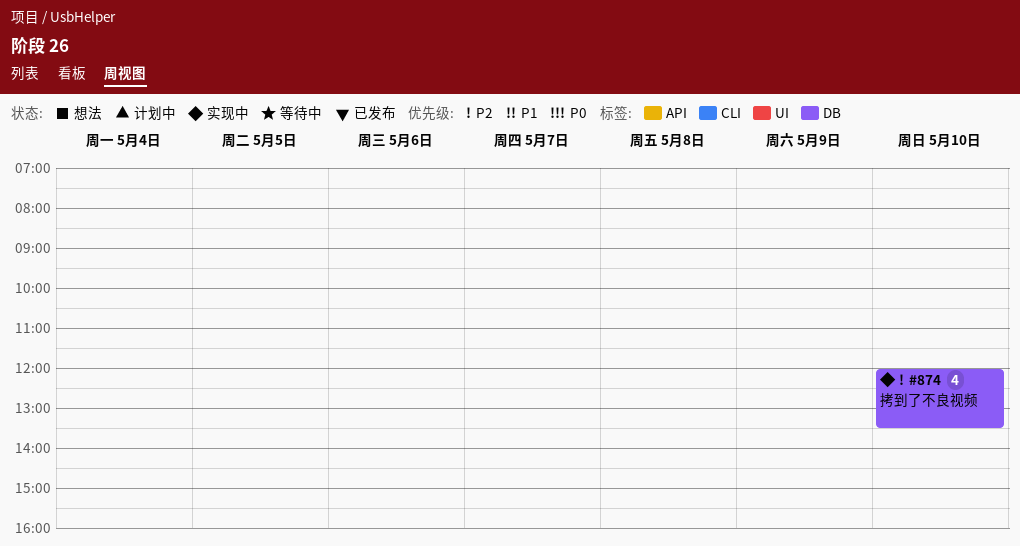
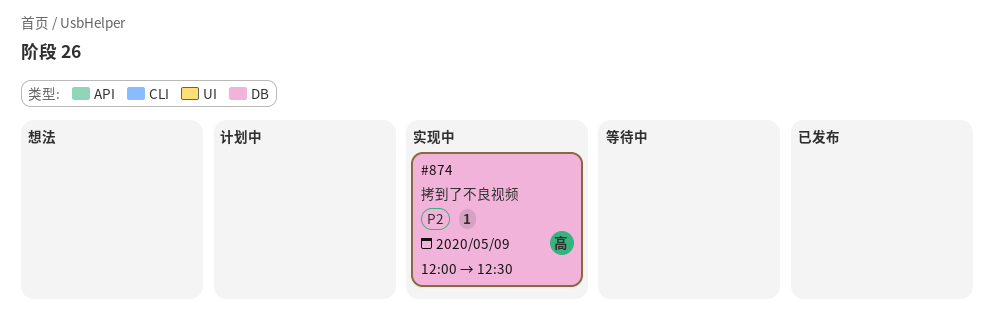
#874, estimate: 4 -> 1
#874, day: May 10 -> May 9
#874, ends: 13:30 -> 12:30

